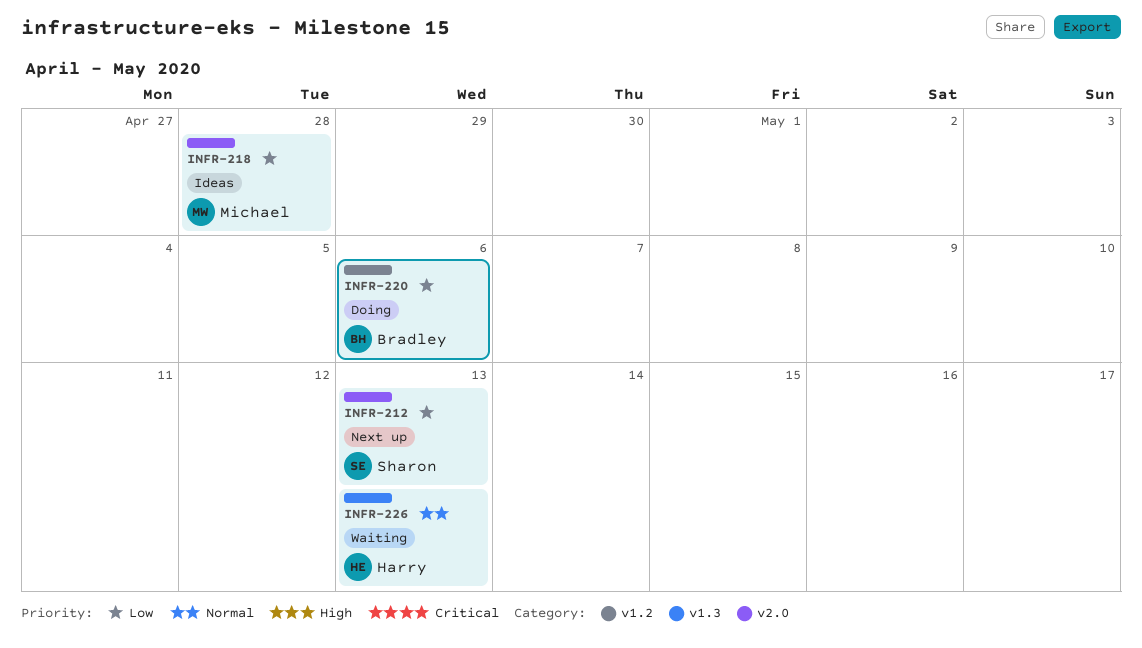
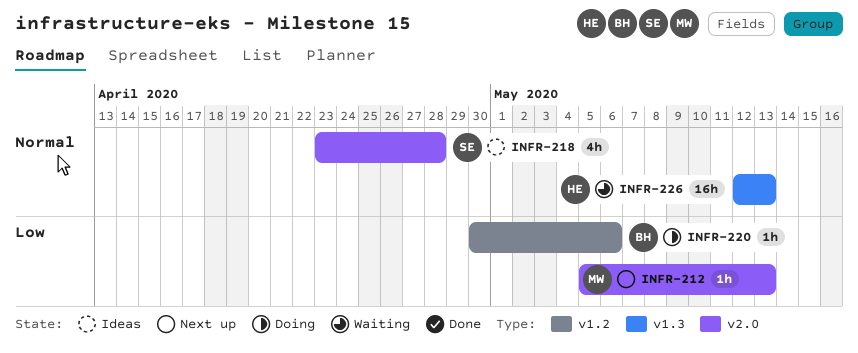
INFR-212, owner: Sharon -> Michael
INFR-218, owner: Michael -> Sharon
INFR-218, priority: Low -> Normal

